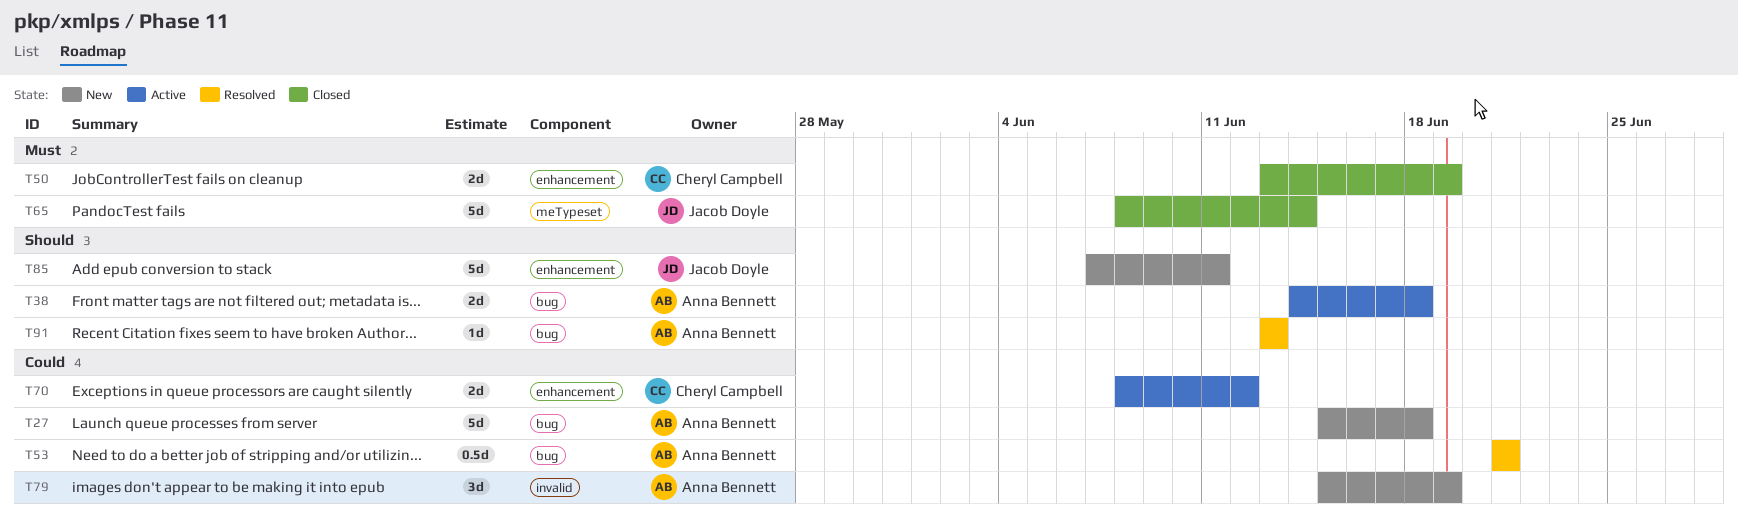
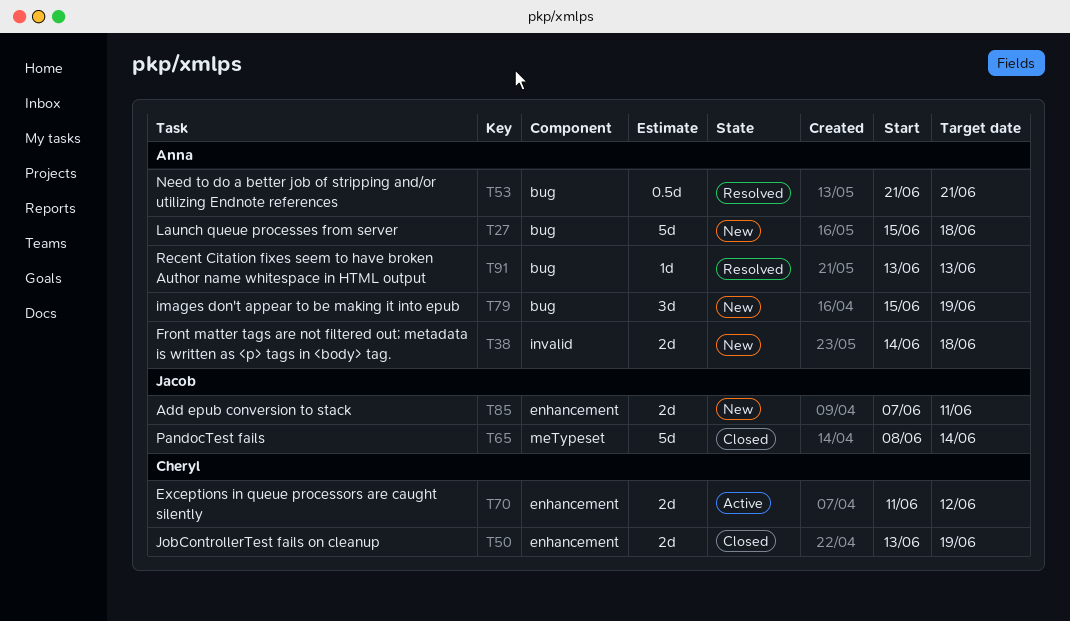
T38, status: Active -> New
T38, label: bug -> invalid
T70, start: Jun 8 -> Jun 11
T79, label: invalid -> bug
T85, estimate: 5d -> 2d

